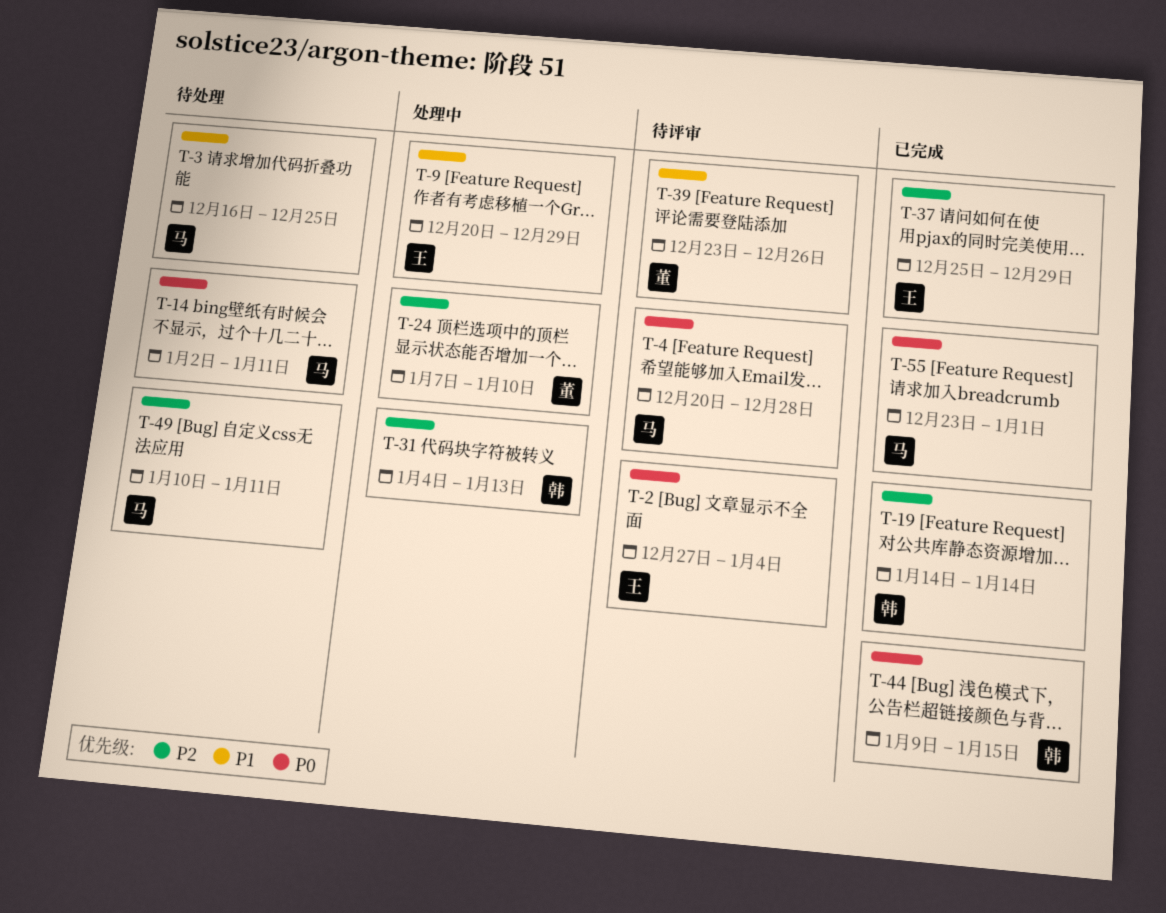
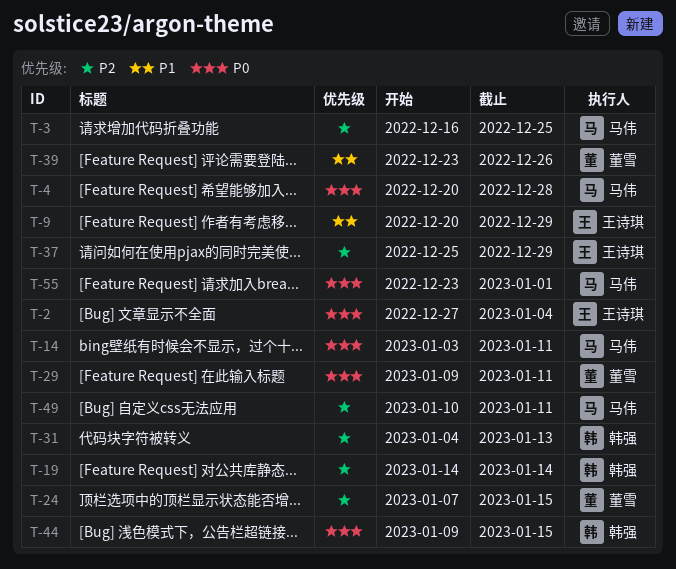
T-3, priority: P1 -> P2
T-14, start: Jan 2 -> Jan 3
T-24, due: Jan 10 -> Jan 15
T-29: none -> present

